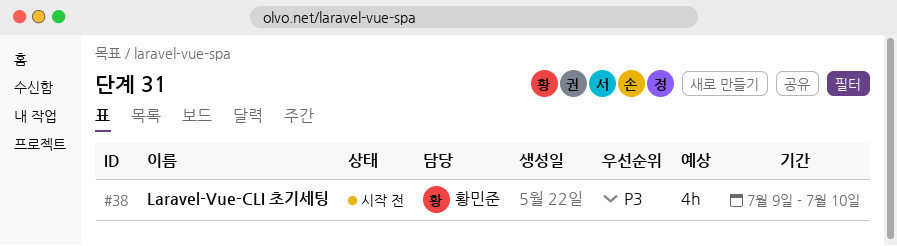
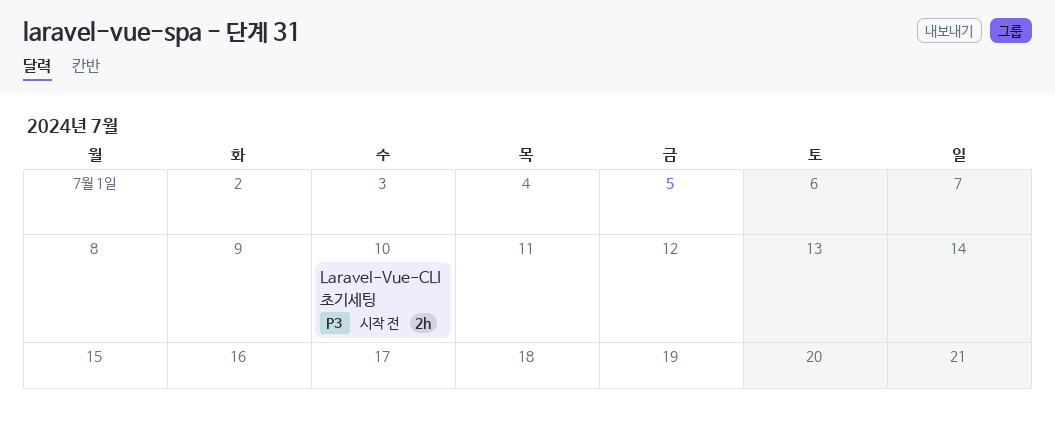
Laravel-Vue-CLI 초기세팅, estimate: 4h -> 2h

